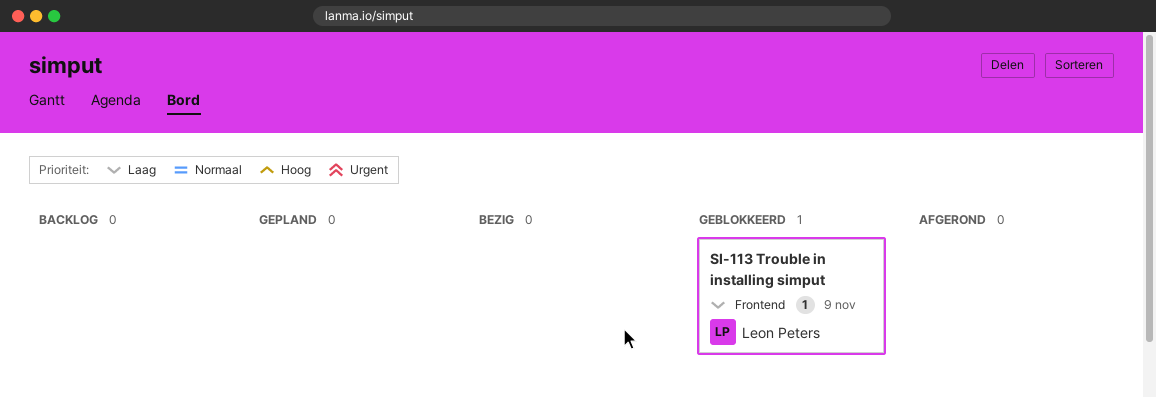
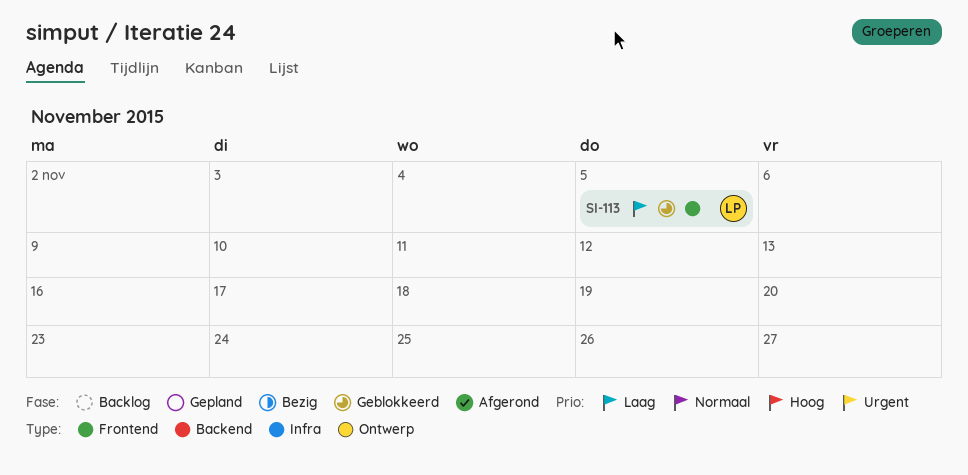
SI-113, due: Nov 9 -> Nov 5

